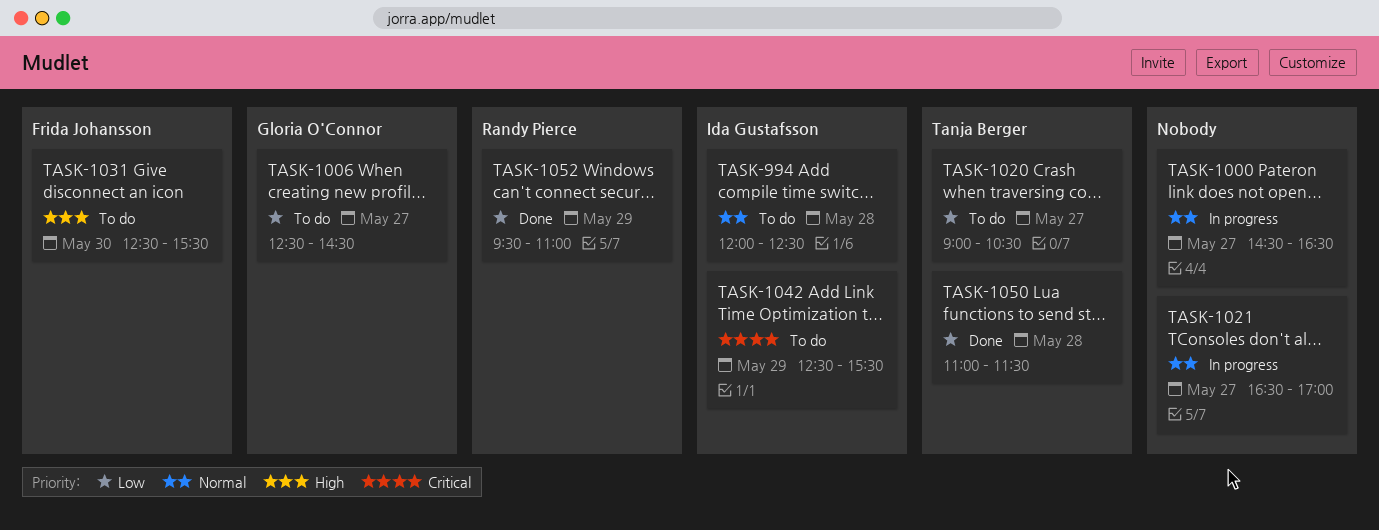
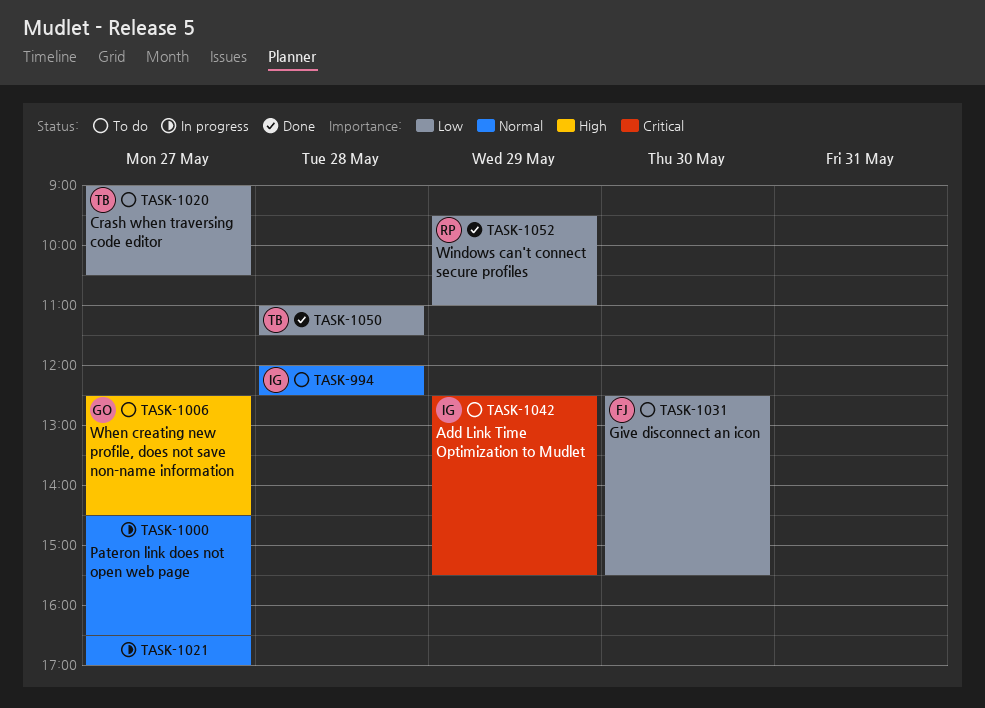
TASK-1006, priority: Low -> High
TASK-1031, priority: High -> Low

